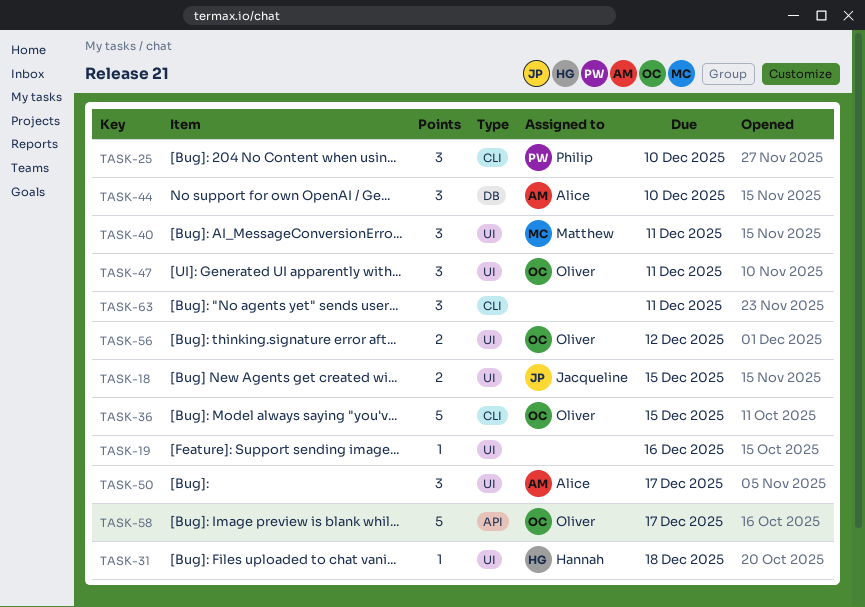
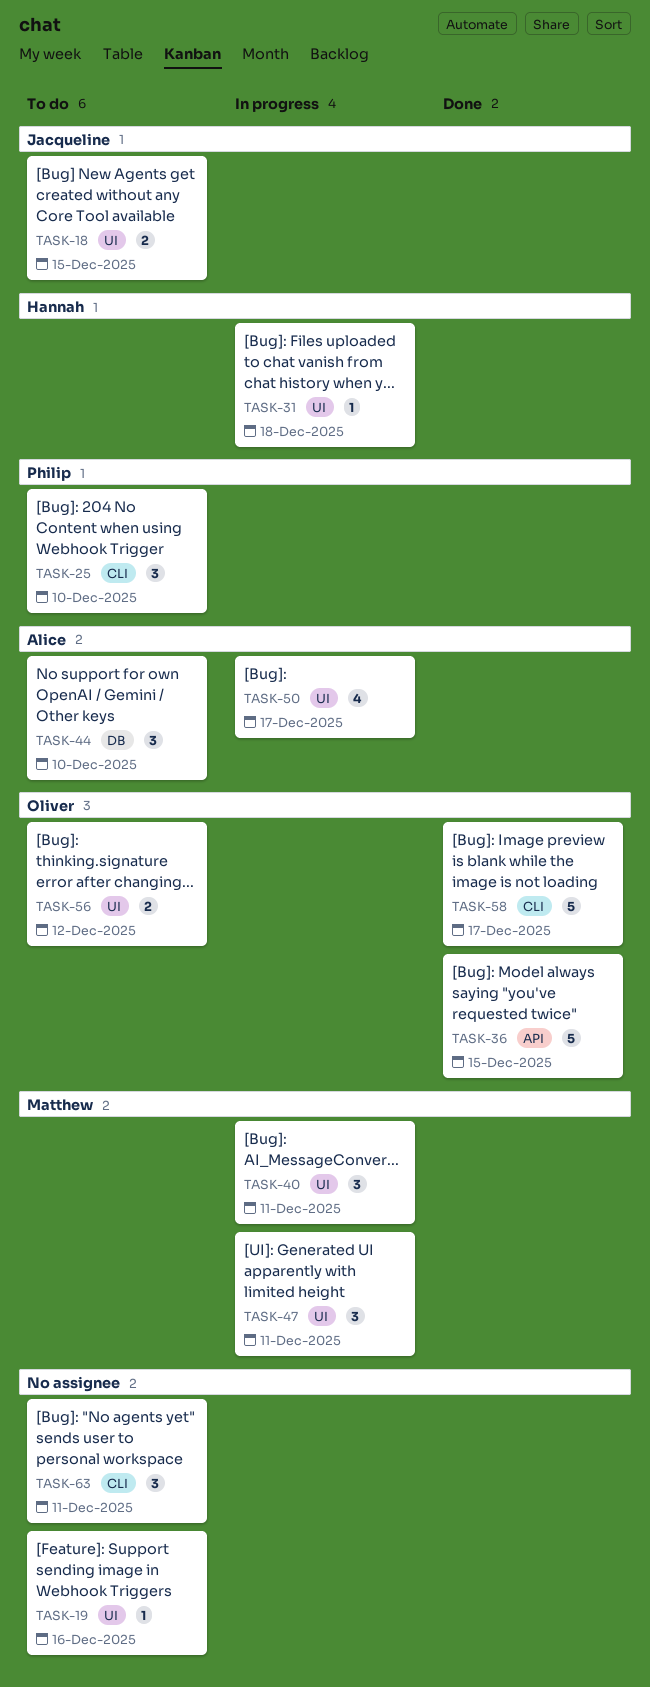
TASK-36, label: CLI -> API
TASK-47, owner: Oliver -> Matthew
TASK-50, estimate: 3 -> 4
TASK-58, label: API -> CLI

